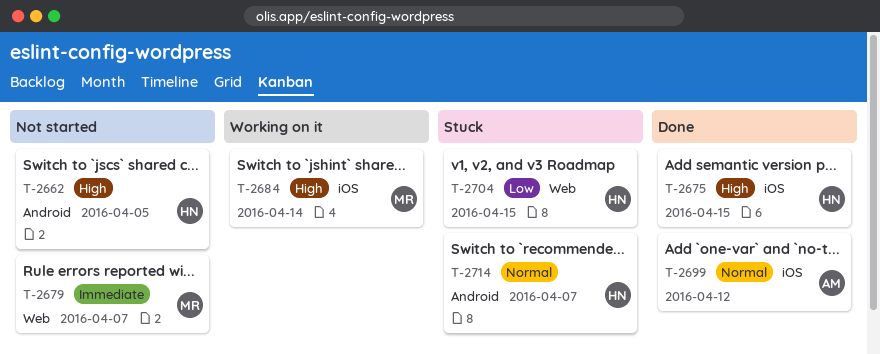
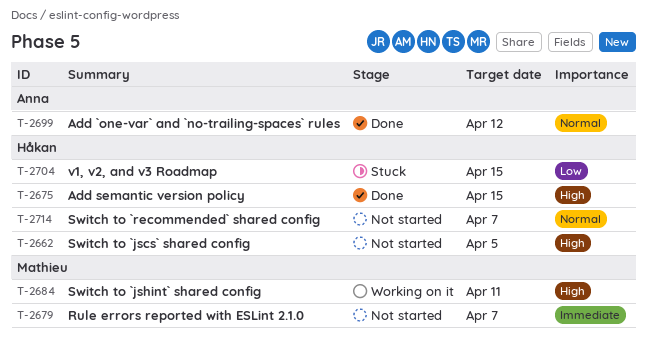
T-2684, due: Apr 14 -> Apr 11
T-2714, status: Stuck -> Not started

